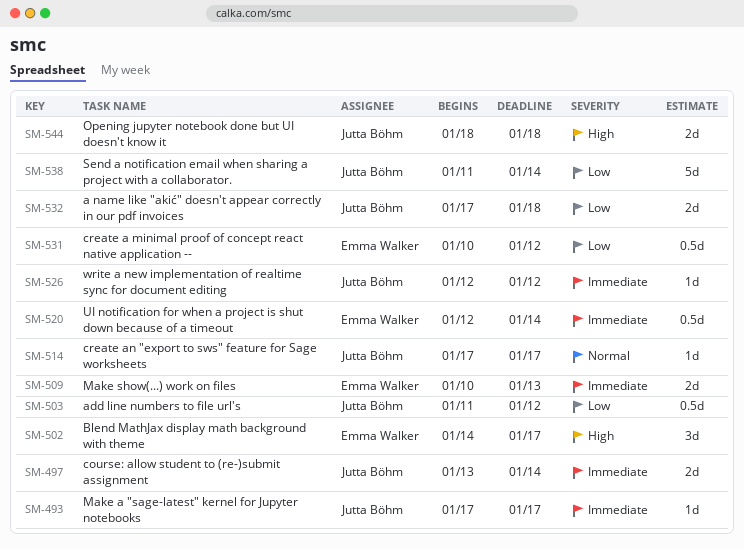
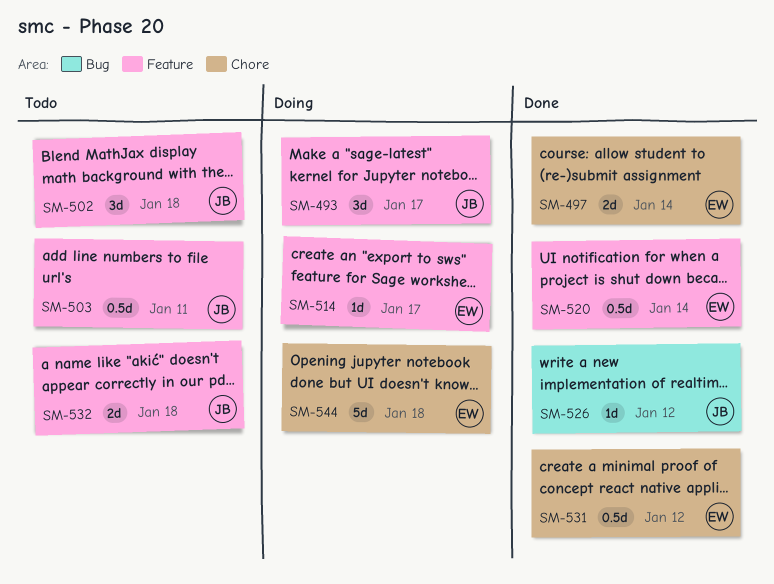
SM-493, estimate: 1d -> 3d
SM-497, owner: Jutta Böhm -> Emma Walker
SM-502, owner: Emma Walker -> Jutta Böhm
SM-502, due: Jan 17 -> Jan 18
SM-503, due: Jan 12 -> Jan 11
SM-509: present -> none
SM-514, owner: Jutta Böhm -> Emma Walker
SM-538: present -> none
SM-544, owner: Jutta Böhm -> Emma Walker
SM-544, estimate: 2d -> 5d

